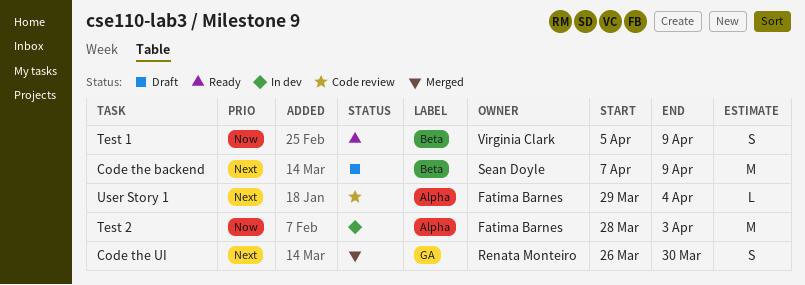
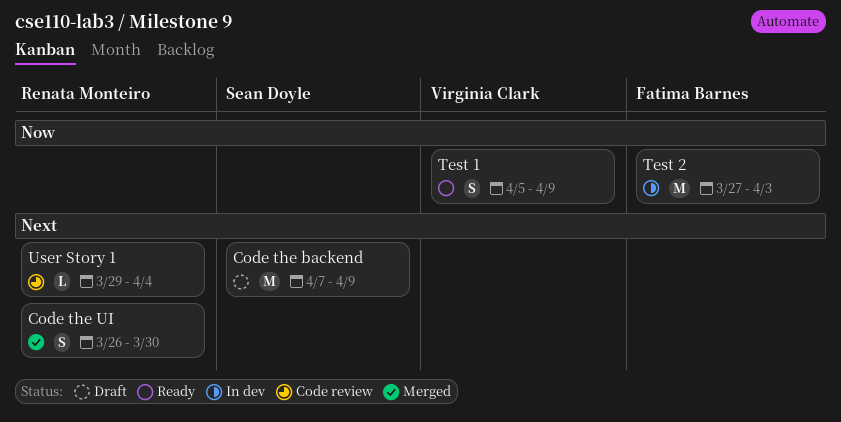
Test 2, start: Mar 28 -> Mar 27
User Story 1, owner: Fatima Barnes -> Renata Monteiro

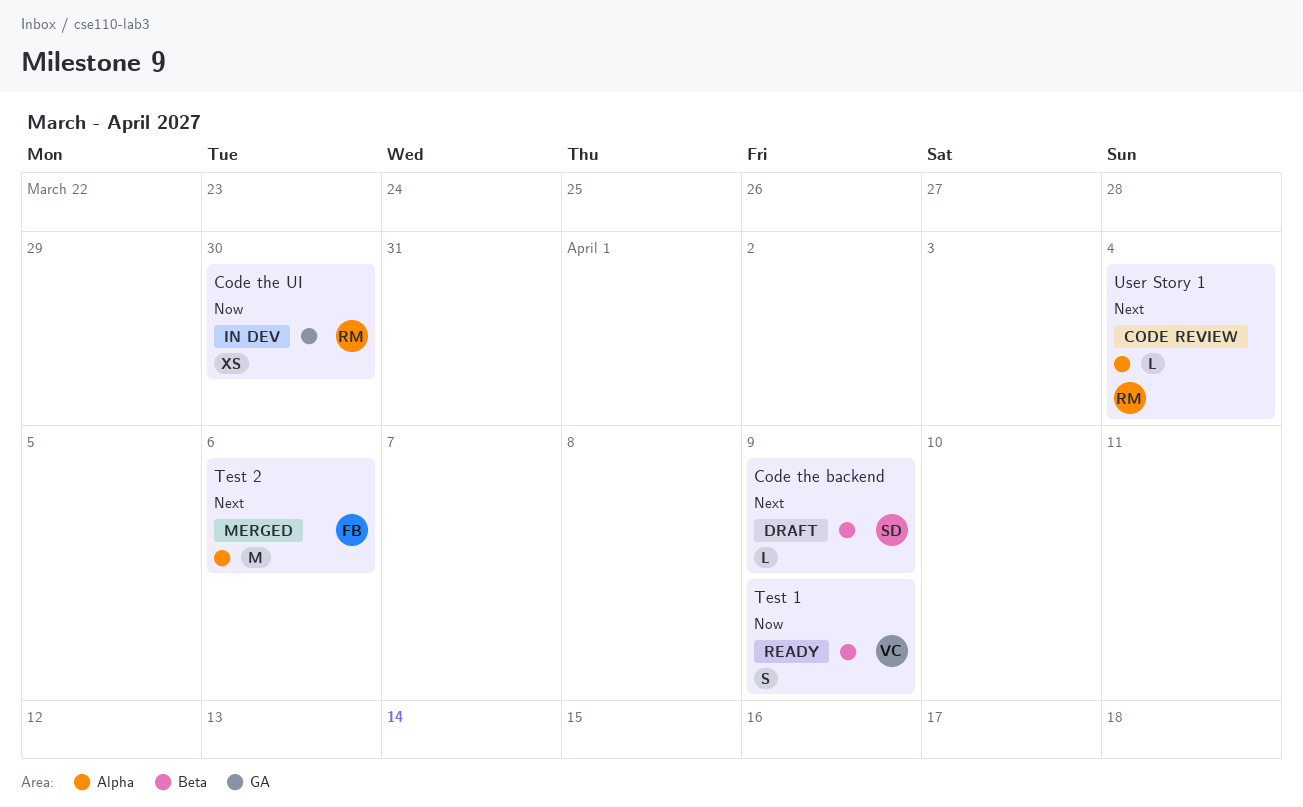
Code the backend, estimate: M -> L
Code the UI, status: Merged -> In dev
Code the UI, priority: Next -> Now
Code the UI, estimate: S -> XS
Test 2, status: In dev -> Merged
Test 2, priority: Now -> Next
Test 2, due: Apr 3 -> Apr 6

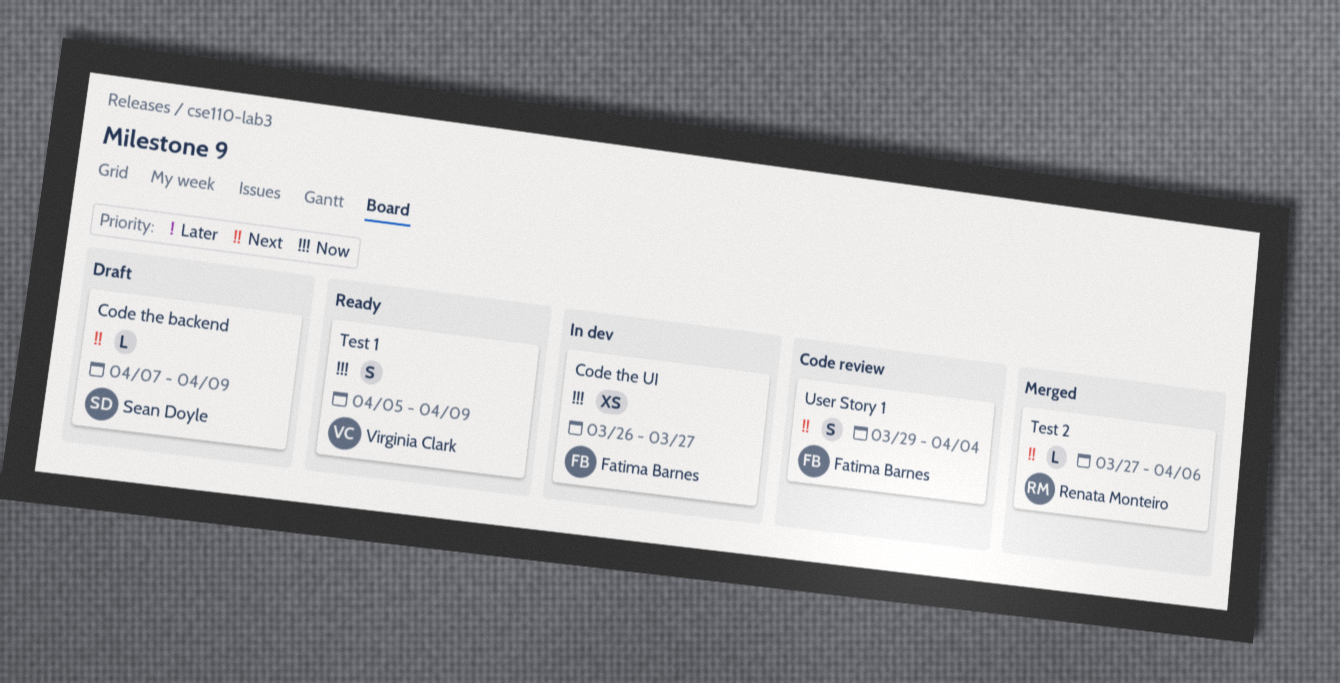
Code the UI, owner: Renata Monteiro -> Fatima Barnes
Code the UI, due: Mar 30 -> Mar 27
Test 2, owner: Fatima Barnes -> Renata Monteiro
Test 2, estimate: M -> L
User Story 1, owner: Renata Monteiro -> Fatima Barnes
User Story 1, estimate: L -> S

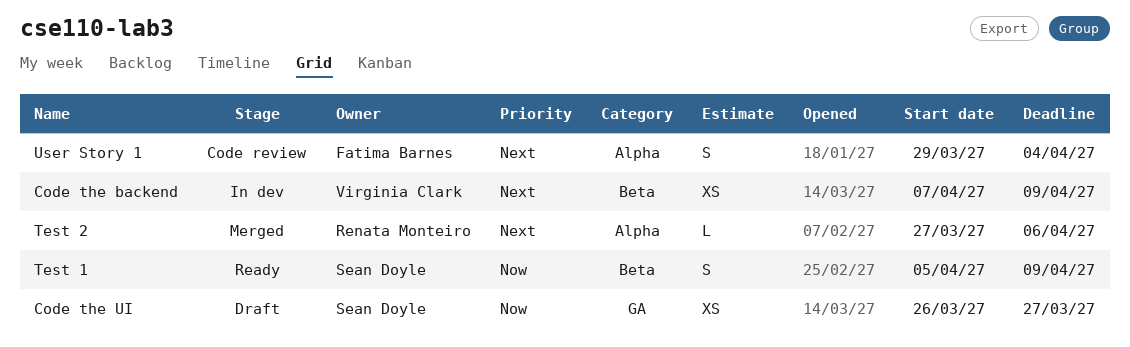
Code the backend, status: Draft -> In dev
Code the backend, owner: Sean Doyle -> Virginia Clark
Code the backend, estimate: L -> XS
Code the UI, status: In dev -> Draft
Code the UI, owner: Fatima Barnes -> Sean Doyle
Test 1, owner: Virginia Clark -> Sean Doyle

